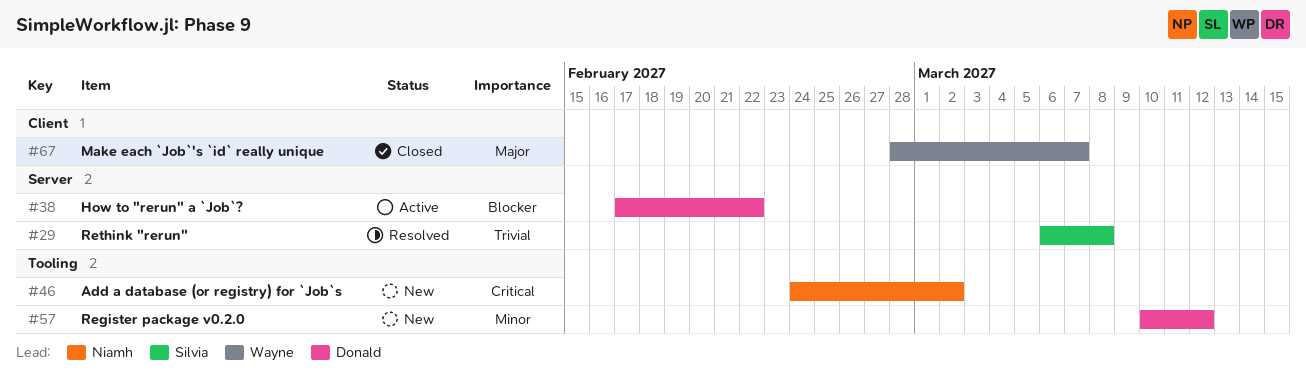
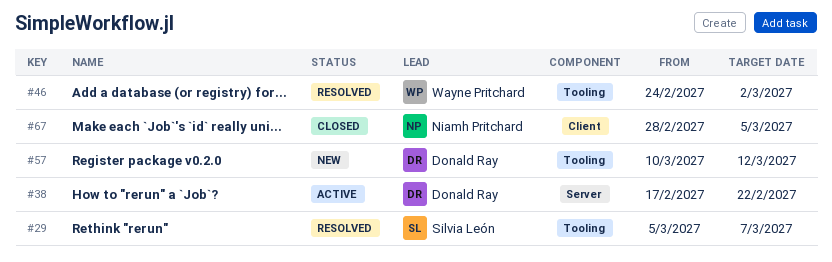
#29, label: Server -> Tooling
#29, start: Mar 6 -> Mar 5
#29, due: Mar 8 -> Mar 7
#46, status: New -> Resolved
#46, owner: Niamh Pritchard -> Wayne Pritchard
#67, owner: Wayne Pritchard -> Niamh Pritchard
#67, due: Mar 7 -> Mar 5

